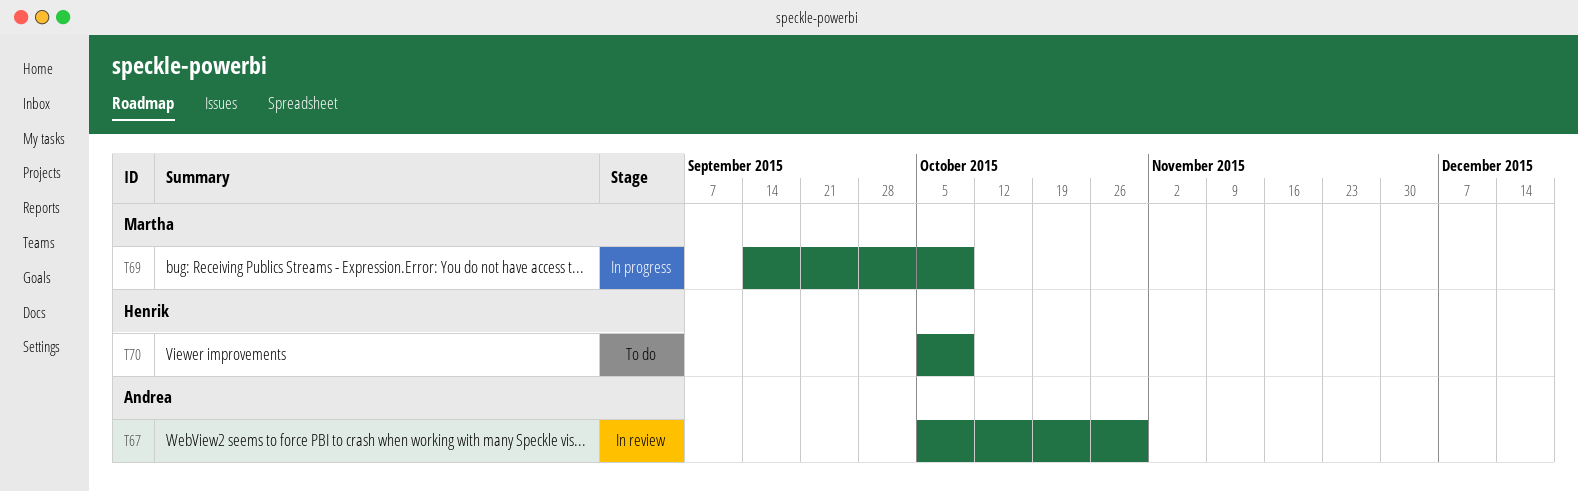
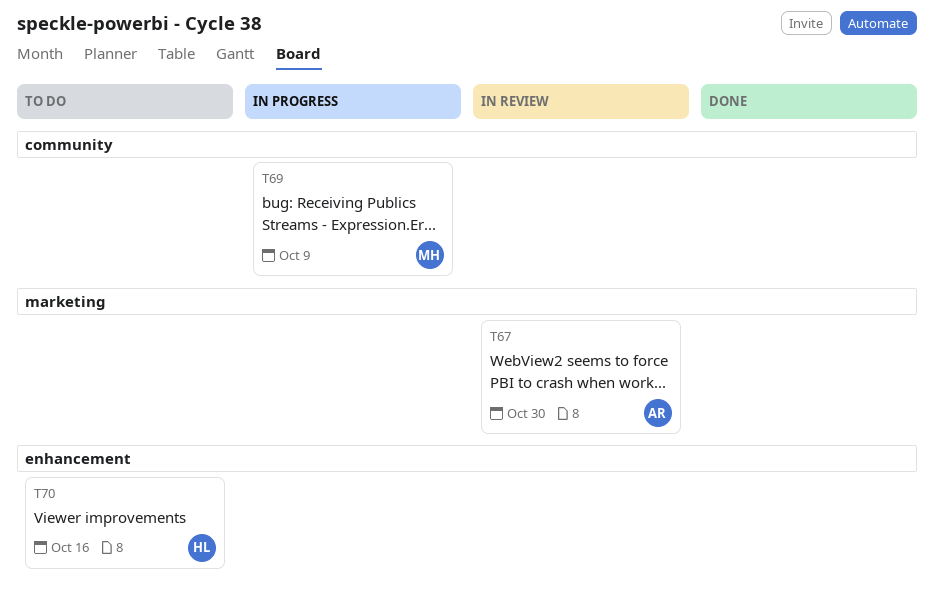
T70, due: Oct 9 -> Oct 16

